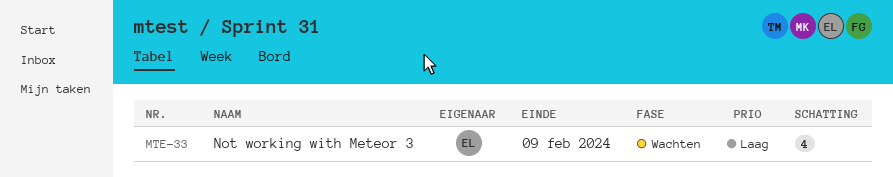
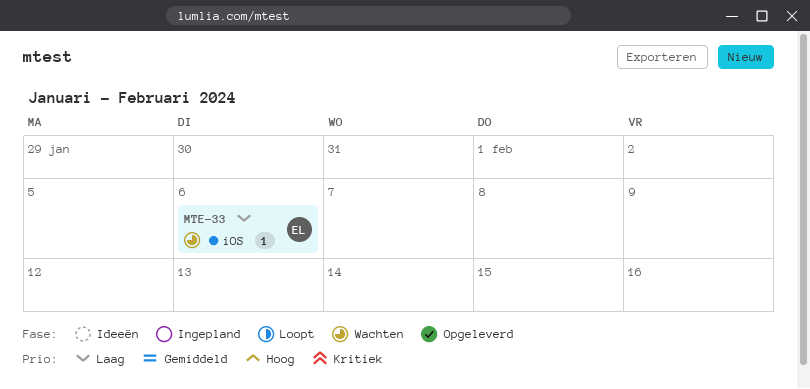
MTE-33, estimate: 4 -> 1
MTE-33, due: Feb 9 -> Feb 6

